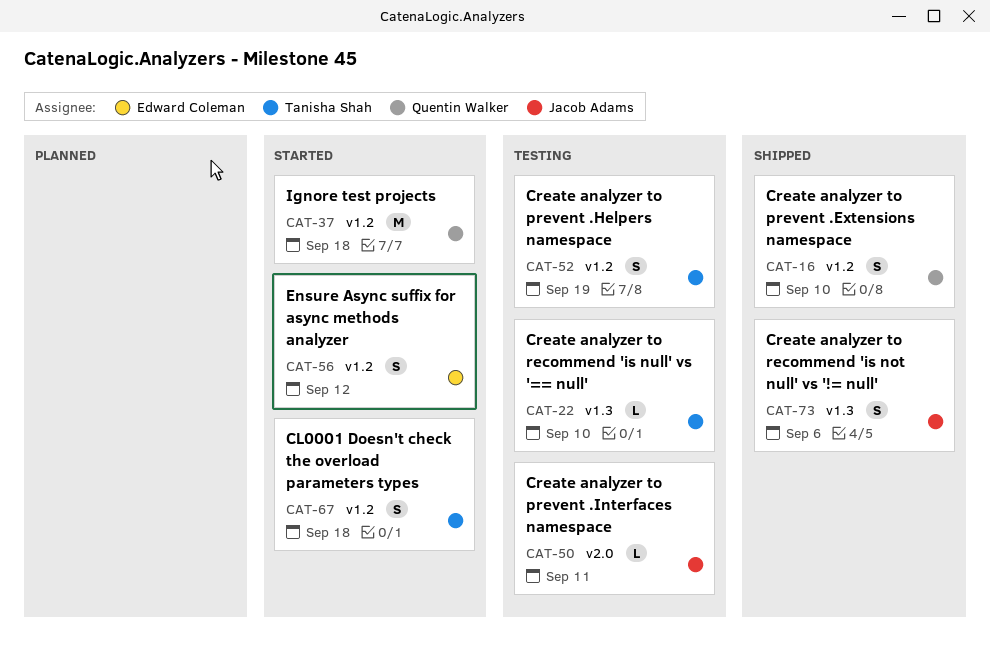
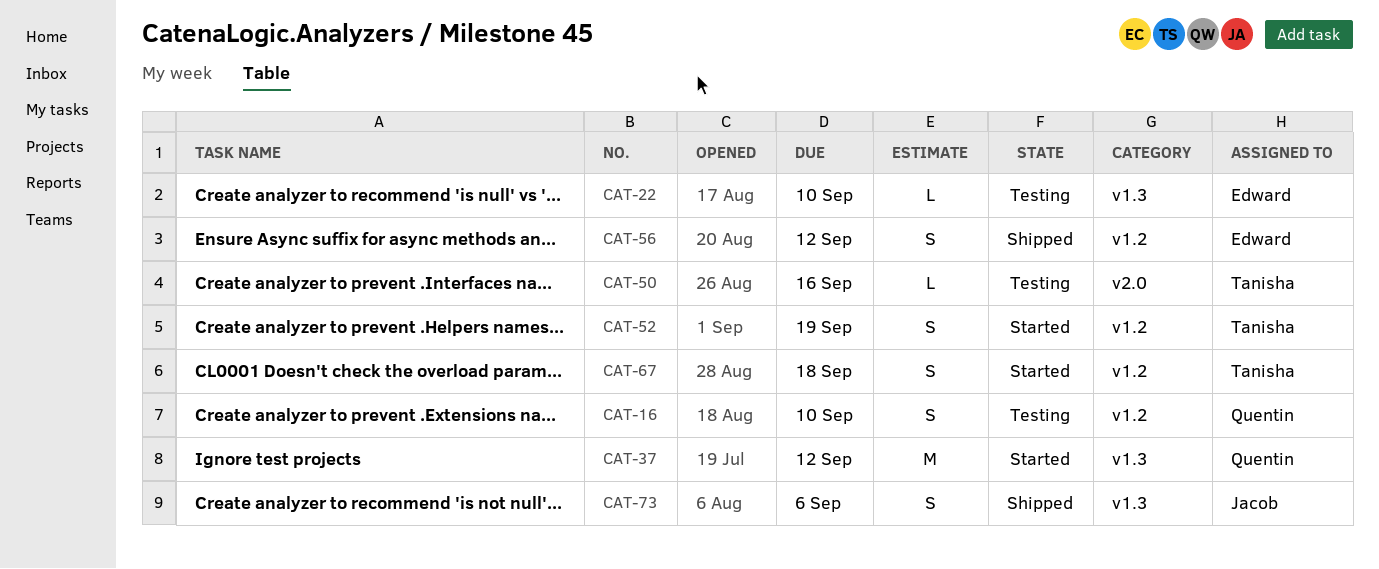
CAT-16, status: Shipped -> Testing
CAT-22, owner: Tanisha Shah -> Edward Coleman
CAT-37, label: v1.2 -> v1.3
CAT-37, due: Sep 18 -> Sep 12
CAT-50, owner: Jacob Adams -> Tanisha Shah
CAT-50, due: Sep 11 -> Sep 16
CAT-52, status: Testing -> Started
CAT-56, status: Started -> Shipped

